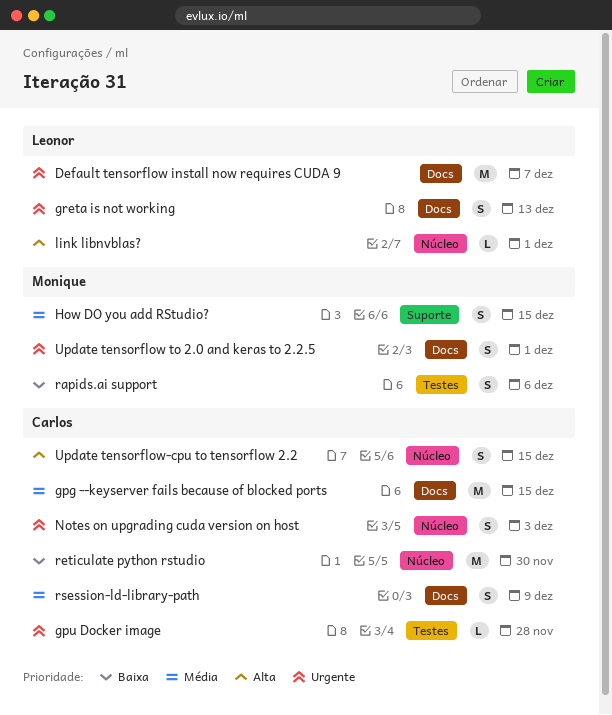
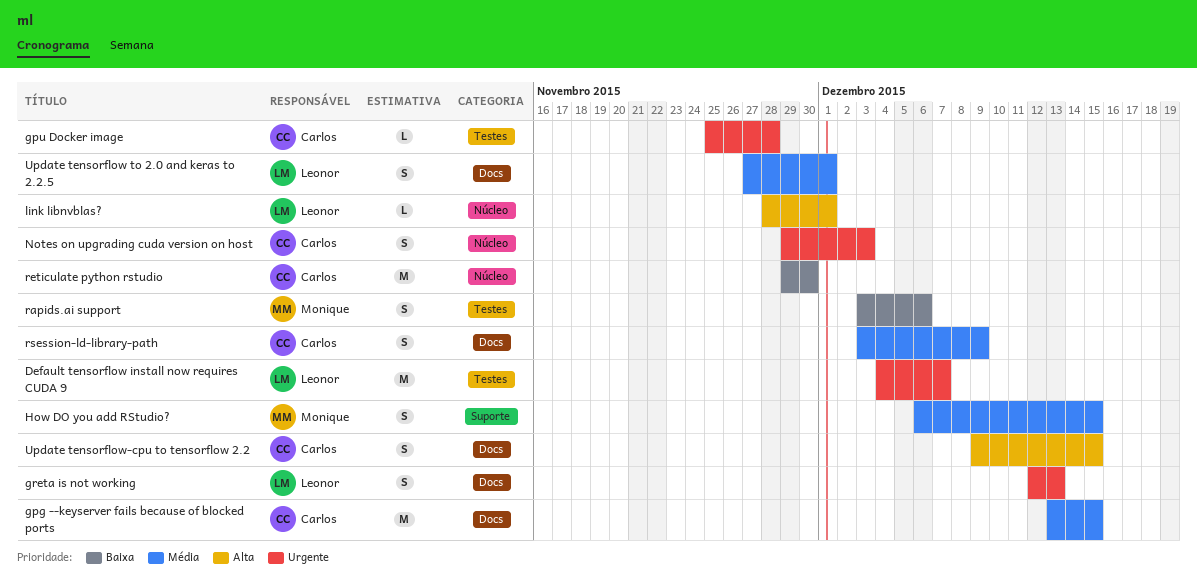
Default tensorflow install now requires CUDA 9, label: Docs -> Testes
Update tensorflow to 2.0 and keras to 2.2.5, owner: Monique -> Leonor
Update tensorflow to 2.0 and keras to 2.2.5, priority: Urgente -> Média
Update tensorflow-cpu to tensorflow 2.2, label: Núcleo -> Docs

